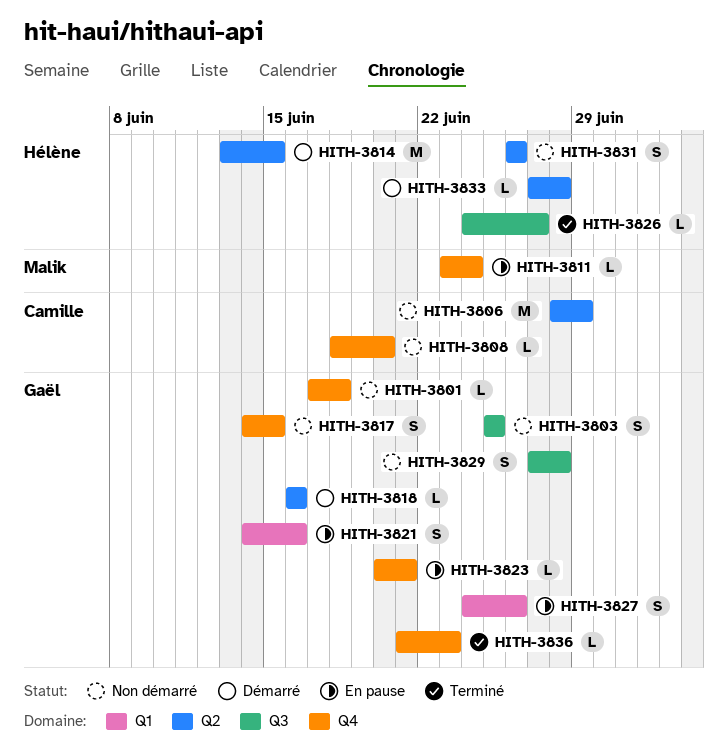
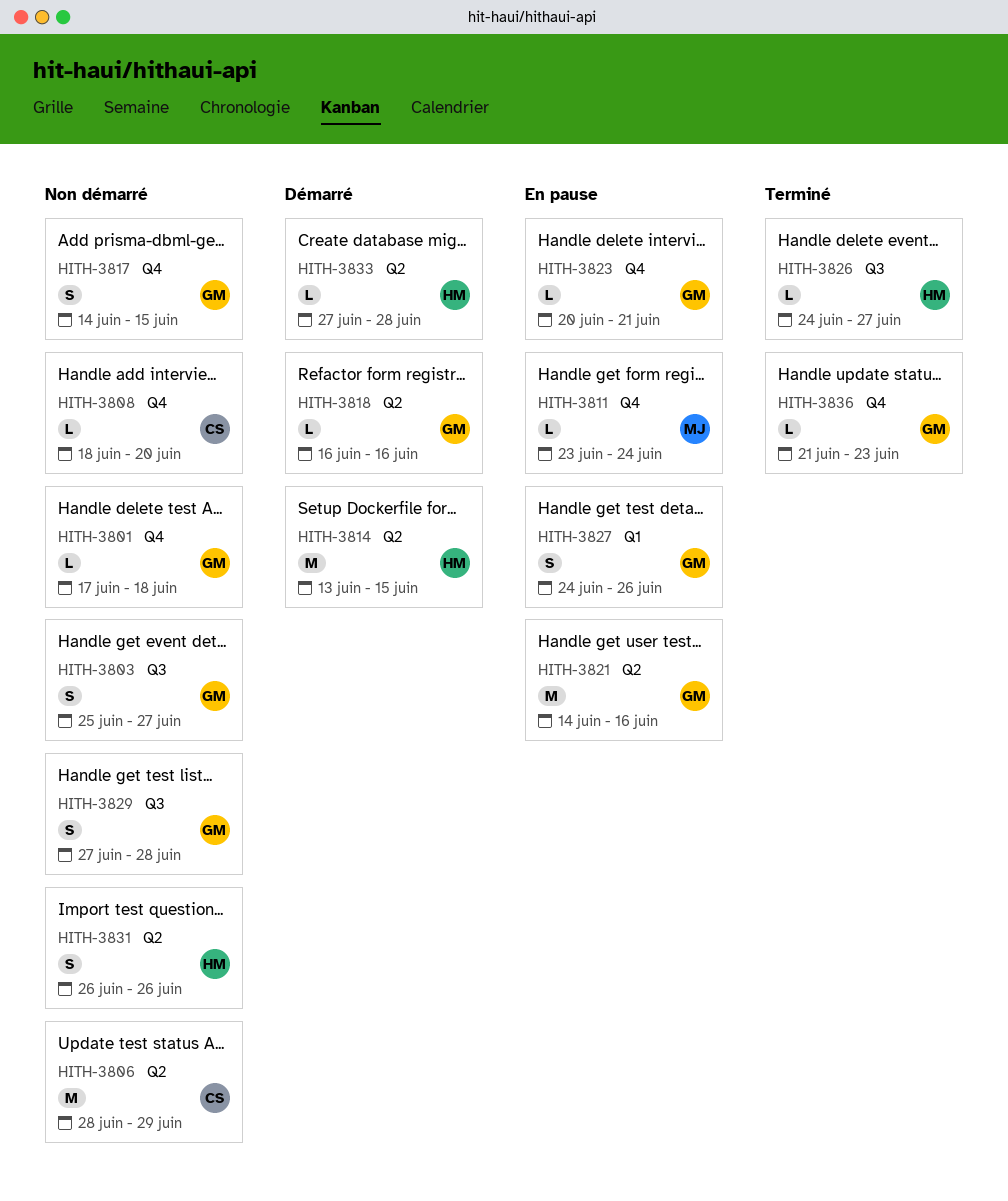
HITH-3803, due: Jun 25 -> Jun 27
HITH-3821, label: Q1 -> Q2
HITH-3821, estimate: S -> M

